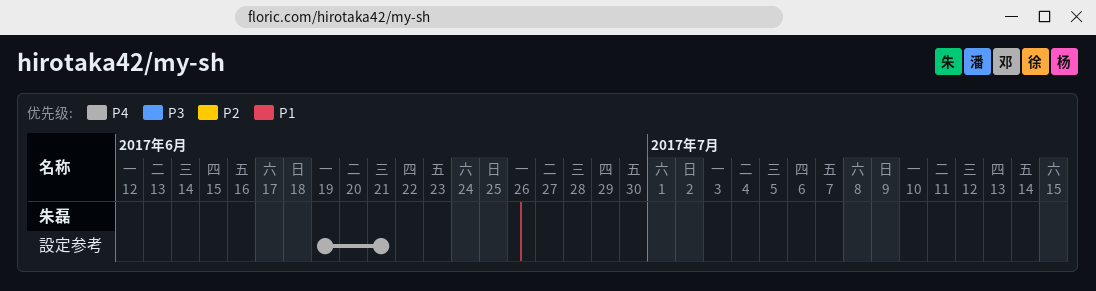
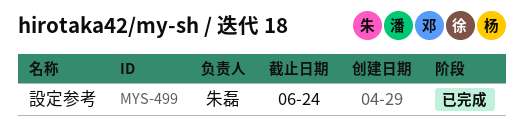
設定参考, due: Jun 21 -> Jun 24

